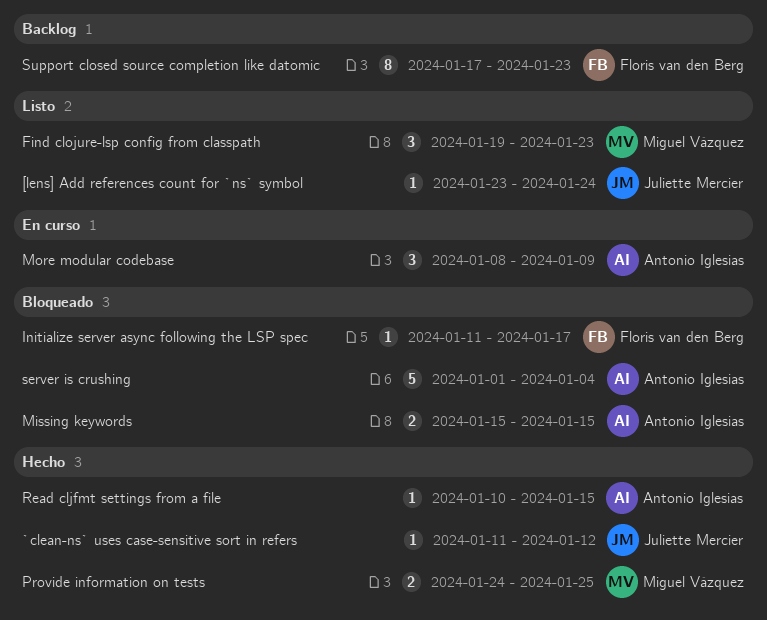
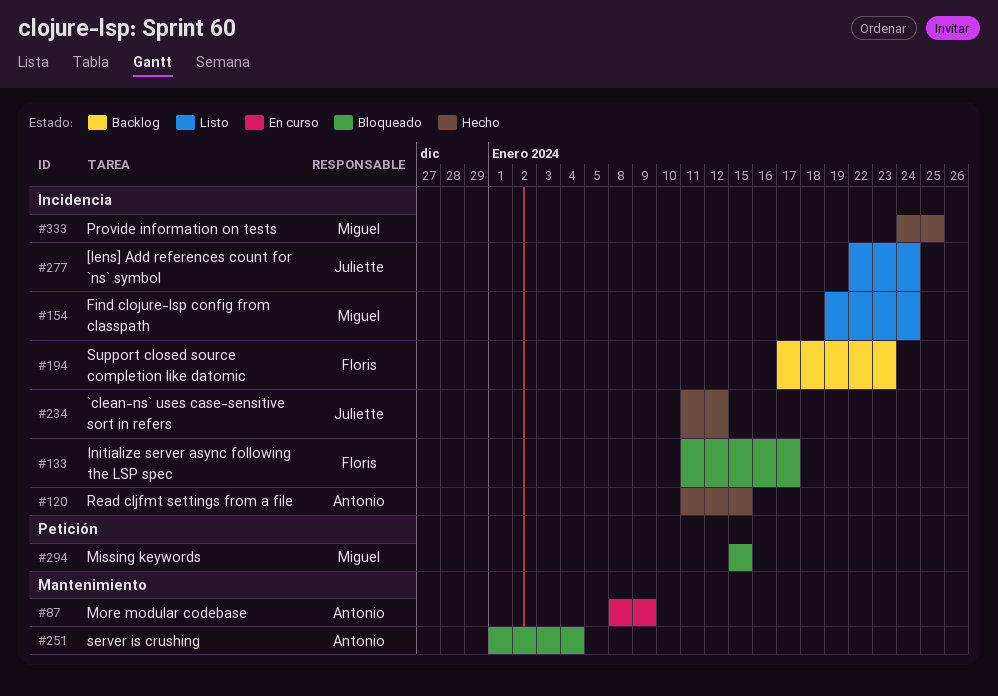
[lens] Add references count for `ns` symbol, start: Jan 23 -> Jan 22
Find clojure-lsp config from classpath, due: Jan 23 -> Jan 24
Missing keywords, owner: Antonio Iglesias -> Miguel Vázquez
Read cljfmt settings from a file, start: Jan 10 -> Jan 11

